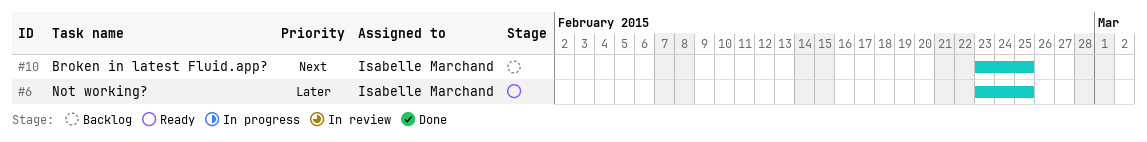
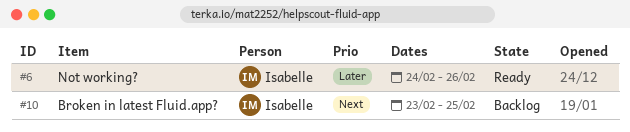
#6, start: Feb 23 -> Feb 24
#6, due: Feb 25 -> Feb 26

